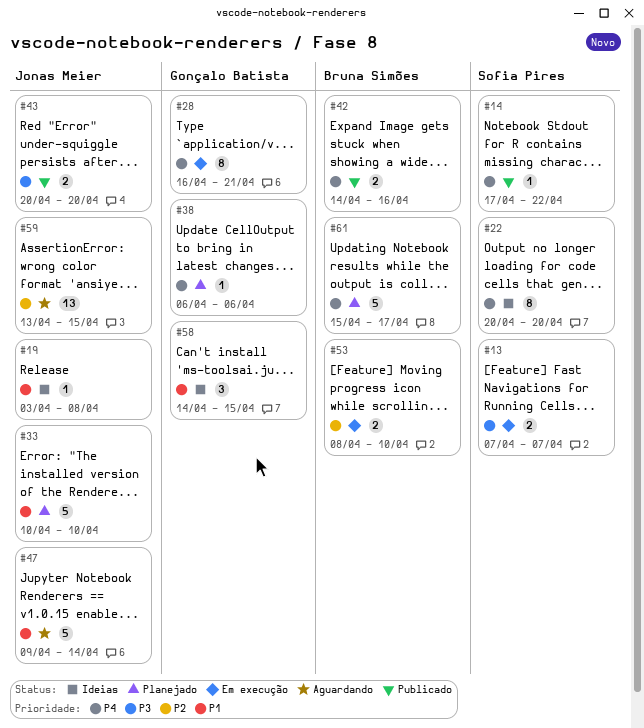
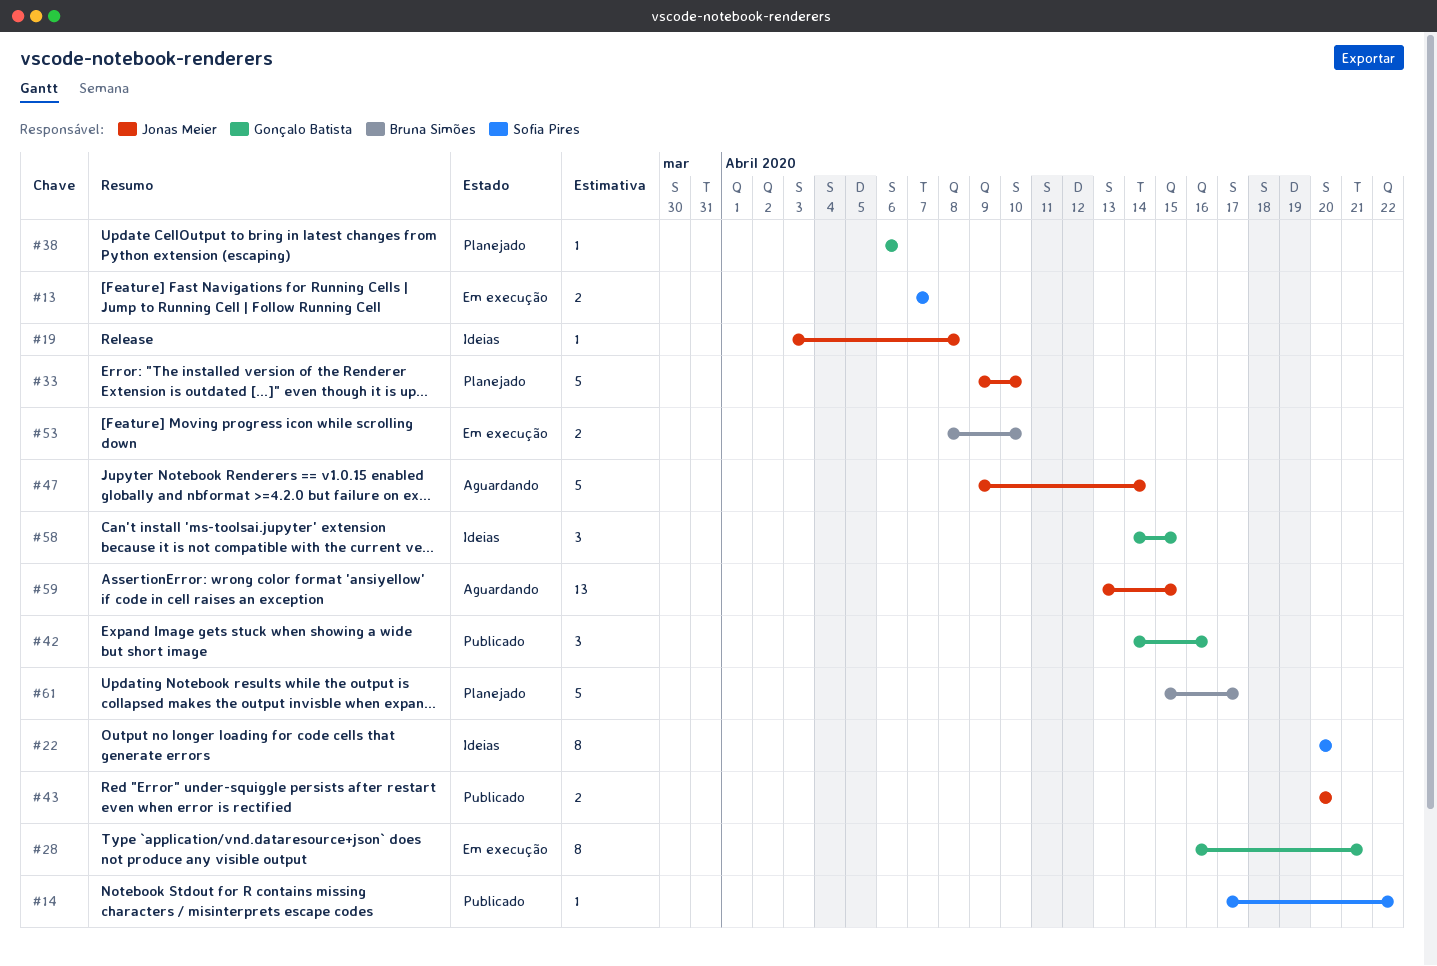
#33, start: Apr 10 -> Apr 9
#42, owner: Bruna Simões -> Gonçalo Batista
#42, estimate: 2 -> 3

